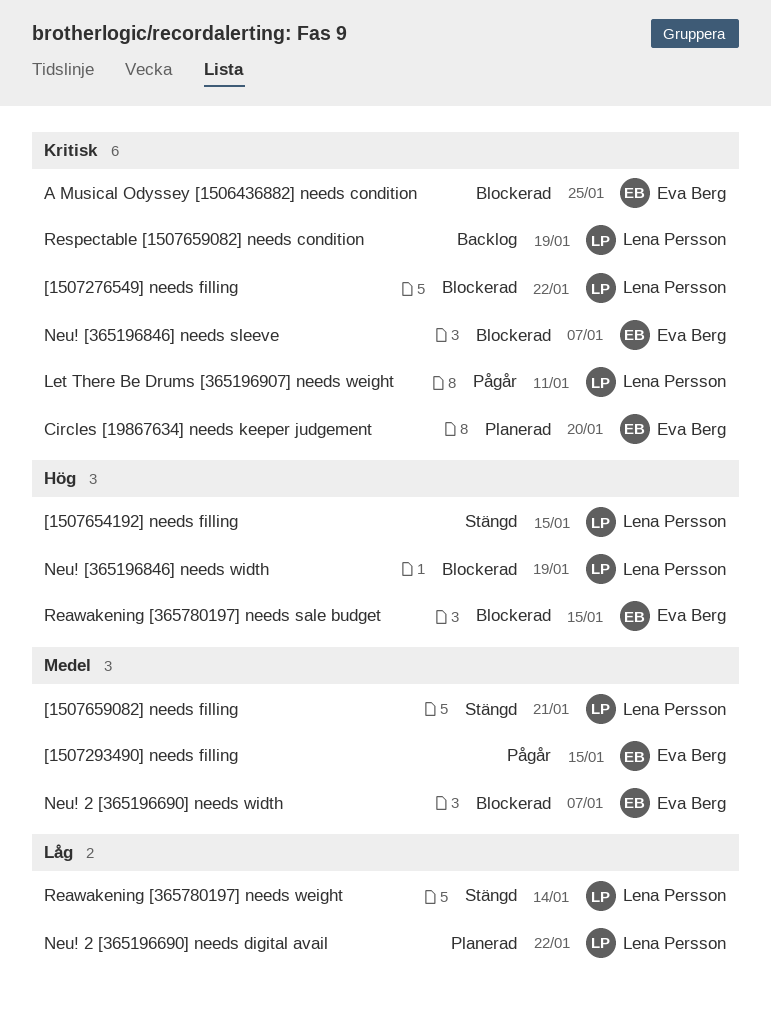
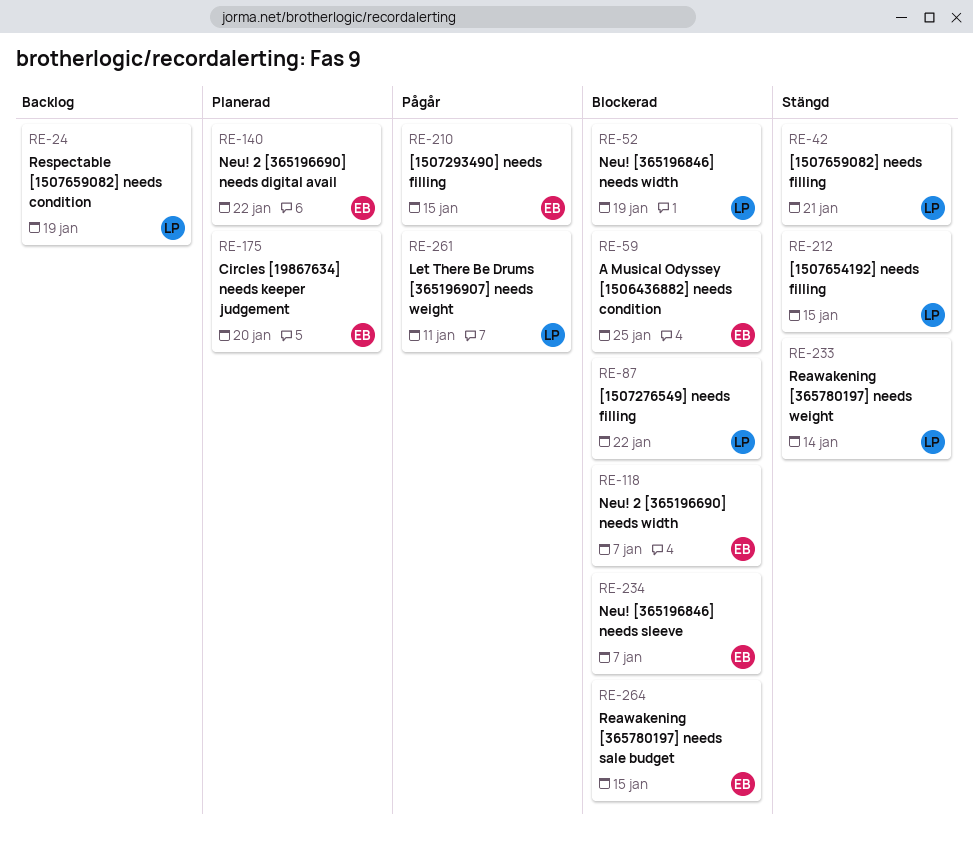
Neu! 2 [365196690] needs digital avail, owner: Lena Persson -> Eva Berg

